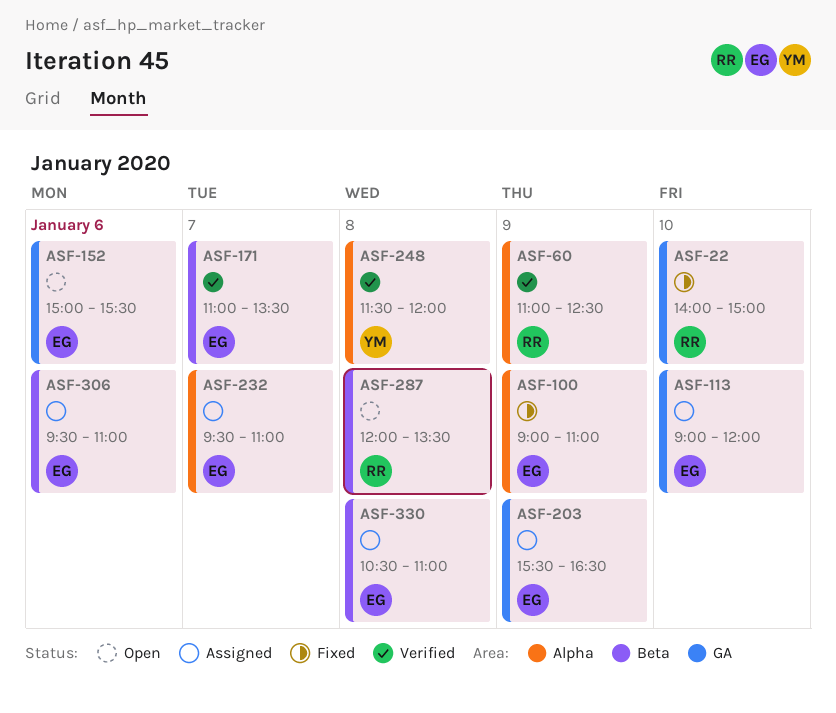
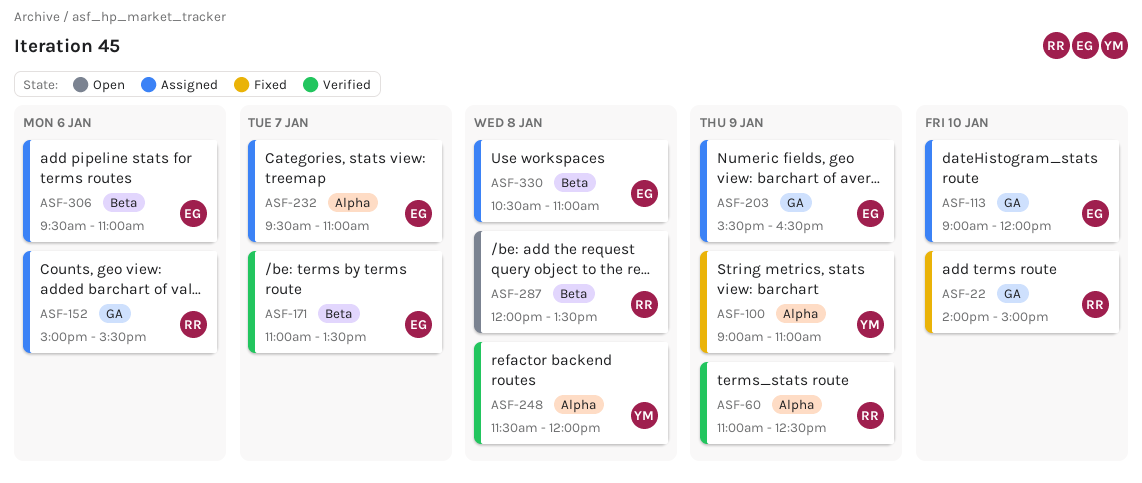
ASF-100, owner: EG -> YM
ASF-152, status: Open -> Assigned
ASF-152, owner: EG -> RR

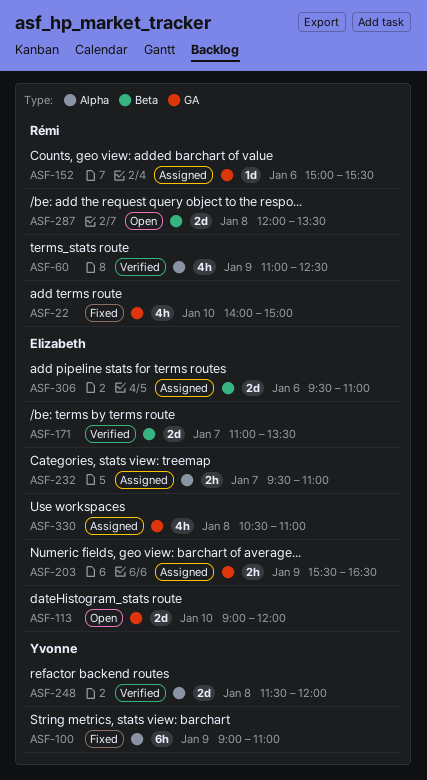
ASF-113, status: Assigned -> Open
ASF-330, label: Beta -> GA

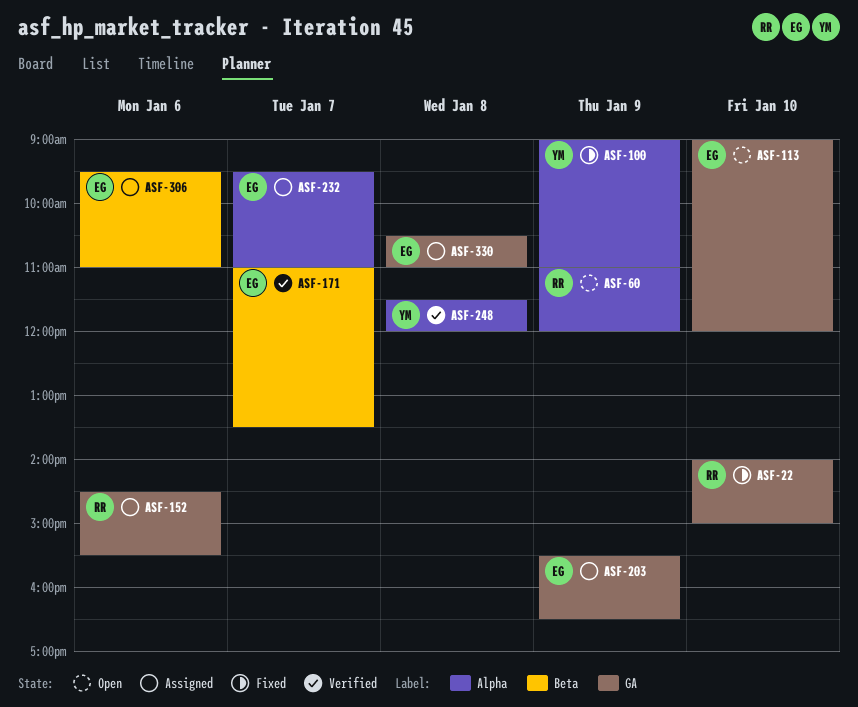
ASF-60, status: Verified -> Open
ASF-60, ends: 12:30 -> 12:00
ASF-152, begins: 15:00 -> 14:30
ASF-287: present -> none

